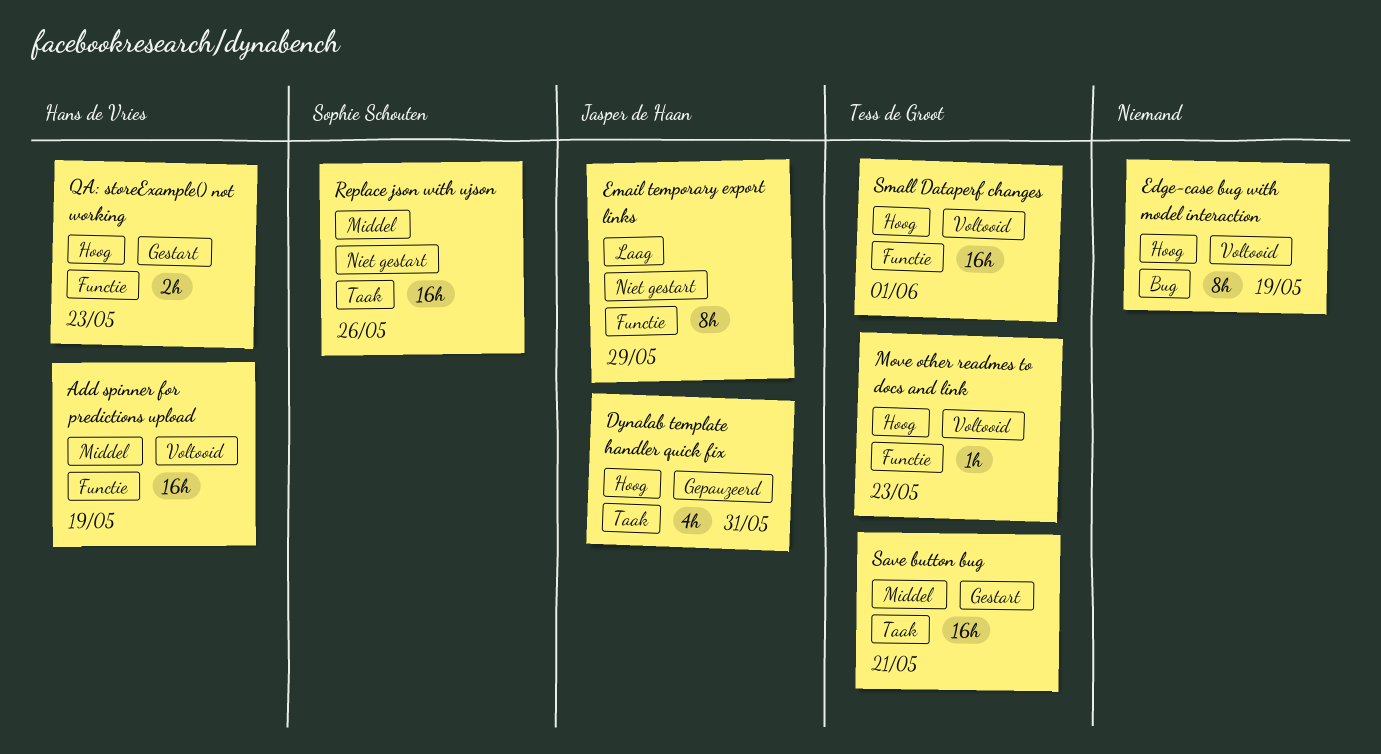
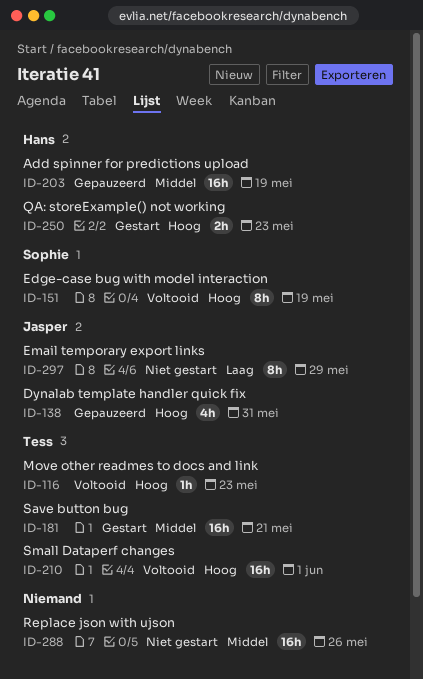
Add spinner for predictions upload, status: Voltooid -> Gepauzeerd
Edge-case bug with model interaction, owner: none -> Sophie Schouten
Replace json with ujson, owner: Sophie Schouten -> none

